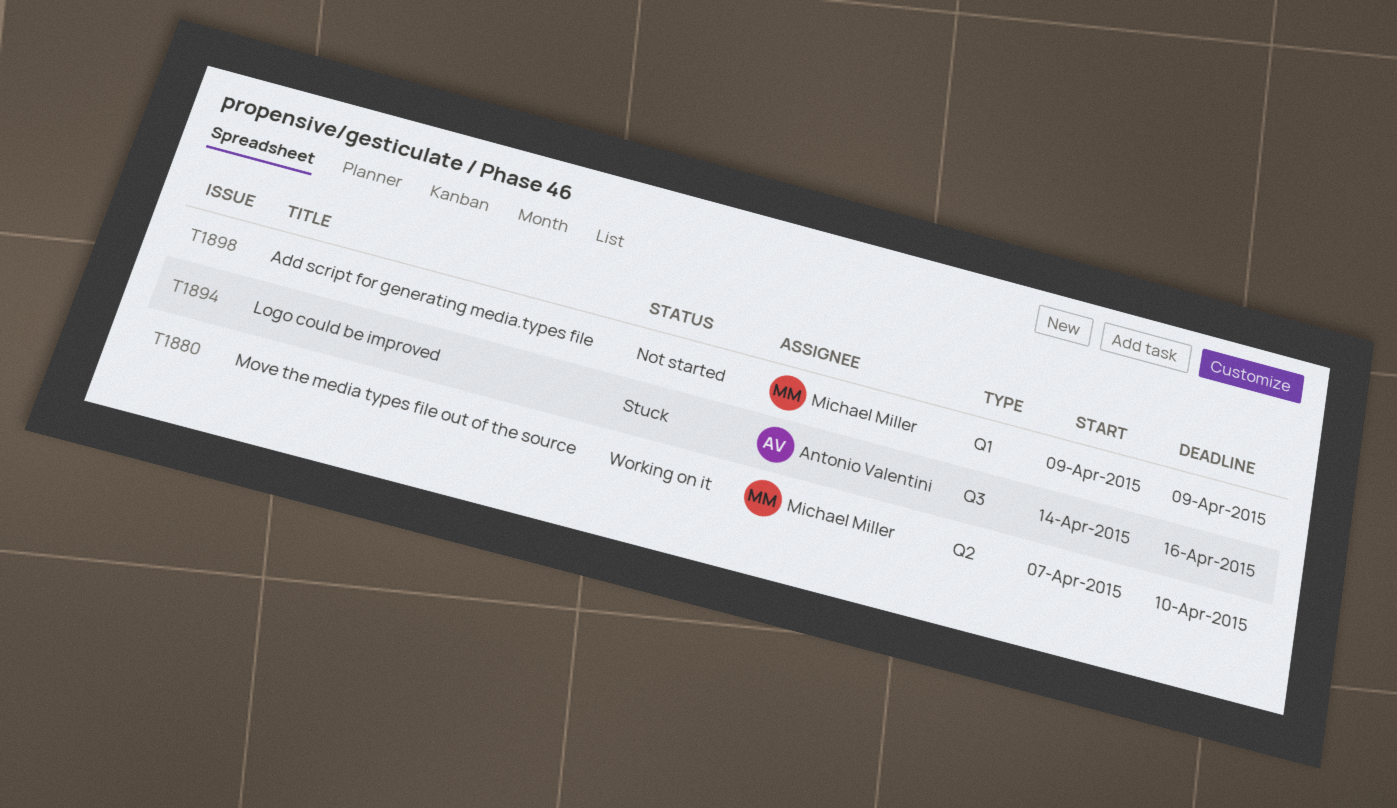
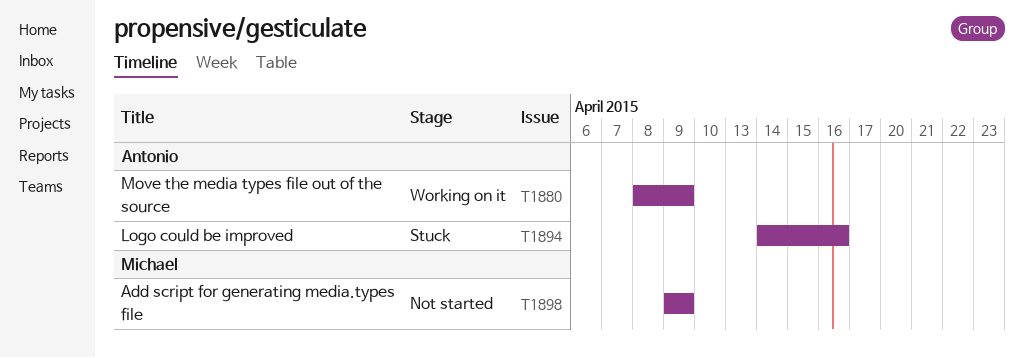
T1880, owner: Michael Miller -> Antonio Valentini
T1880, start: Apr 7 -> Apr 8
T1880, due: Apr 10 -> Apr 9

